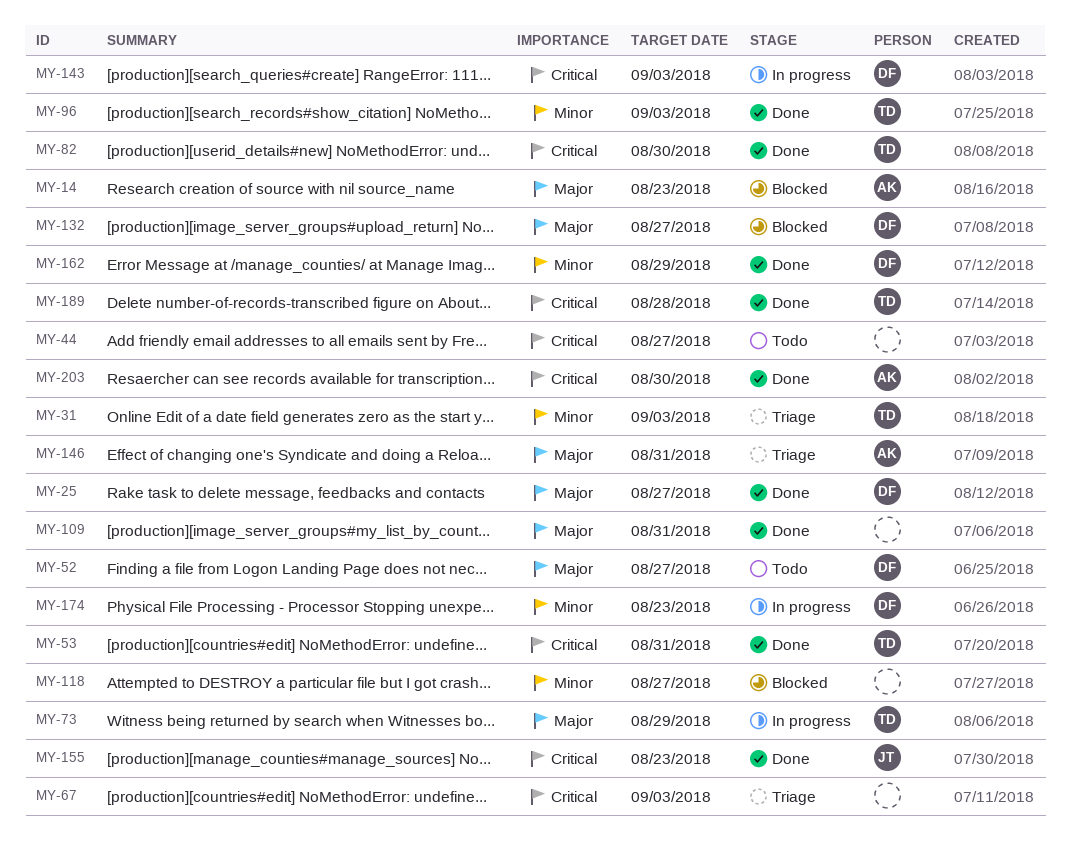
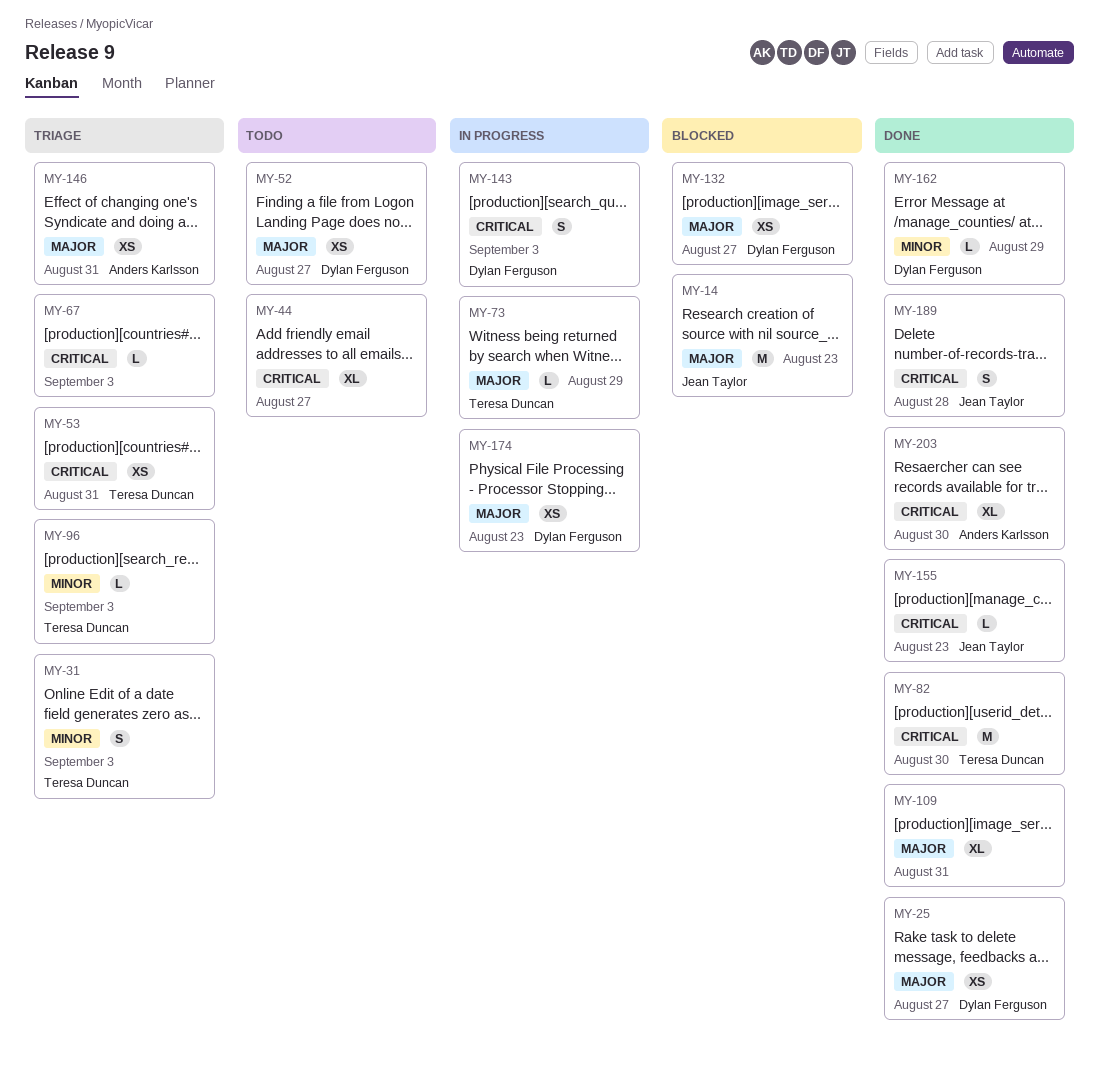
MY-14, owner: Anders Karlsson -> Jean Taylor
MY-53, status: Done -> Triage
MY-96, status: Done -> Triage
MY-118: present -> none
MY-174, priority: Minor -> Major
MY-189, owner: Teresa Duncan -> Jean Taylor

